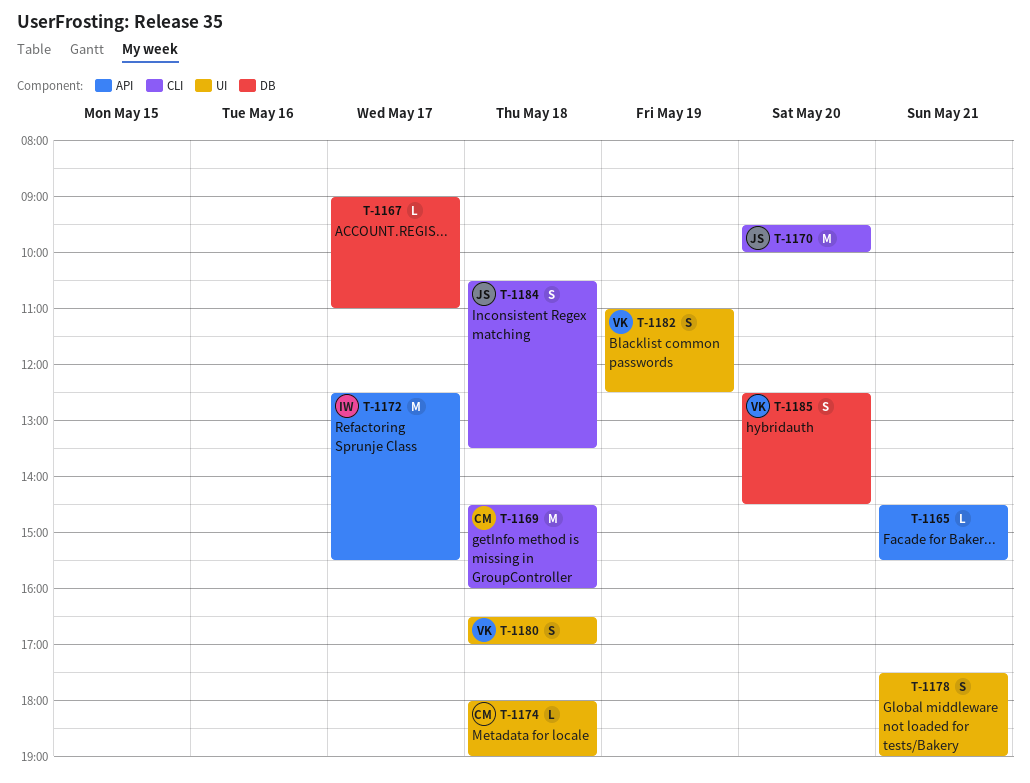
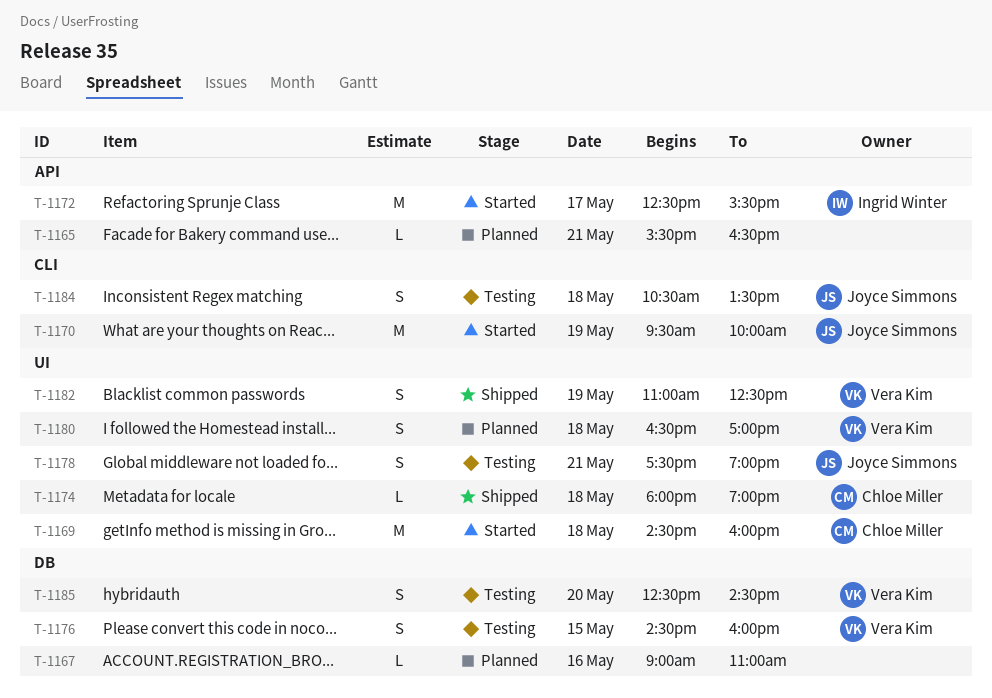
T-1165, begins: 14:30 -> 15:30
T-1165, ends: 15:30 -> 16:30
T-1167, day: May 17 -> May 16
T-1169, label: CLI -> UI
T-1170, day: May 20 -> May 19
T-1176: none -> present
T-1178, owner: none -> Joyce Simmons

